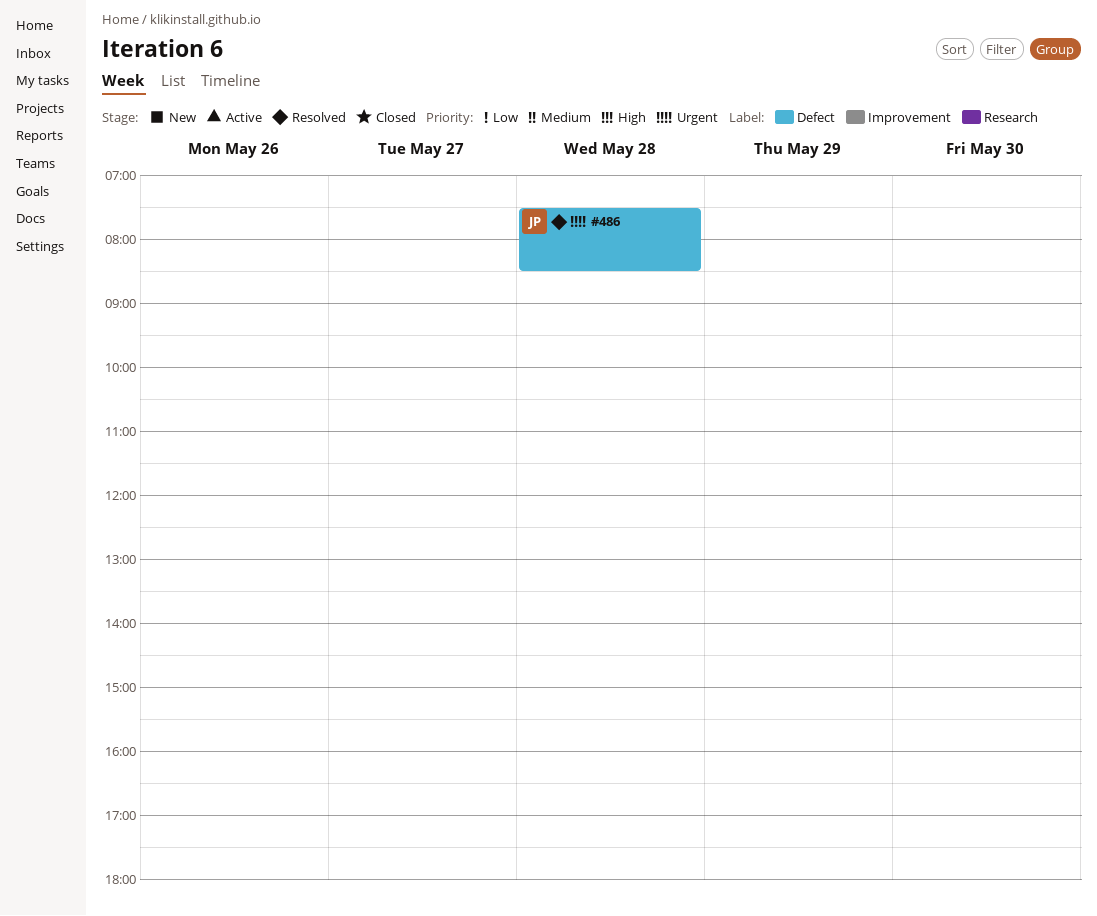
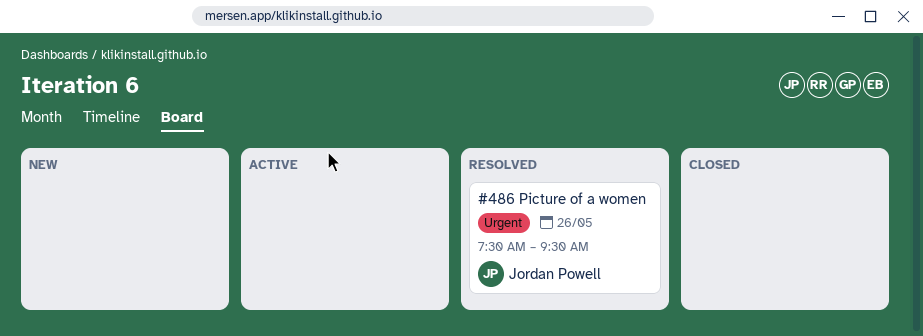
#486, day: May 28 -> May 26
#486, ends: 08:30 -> 09:30

